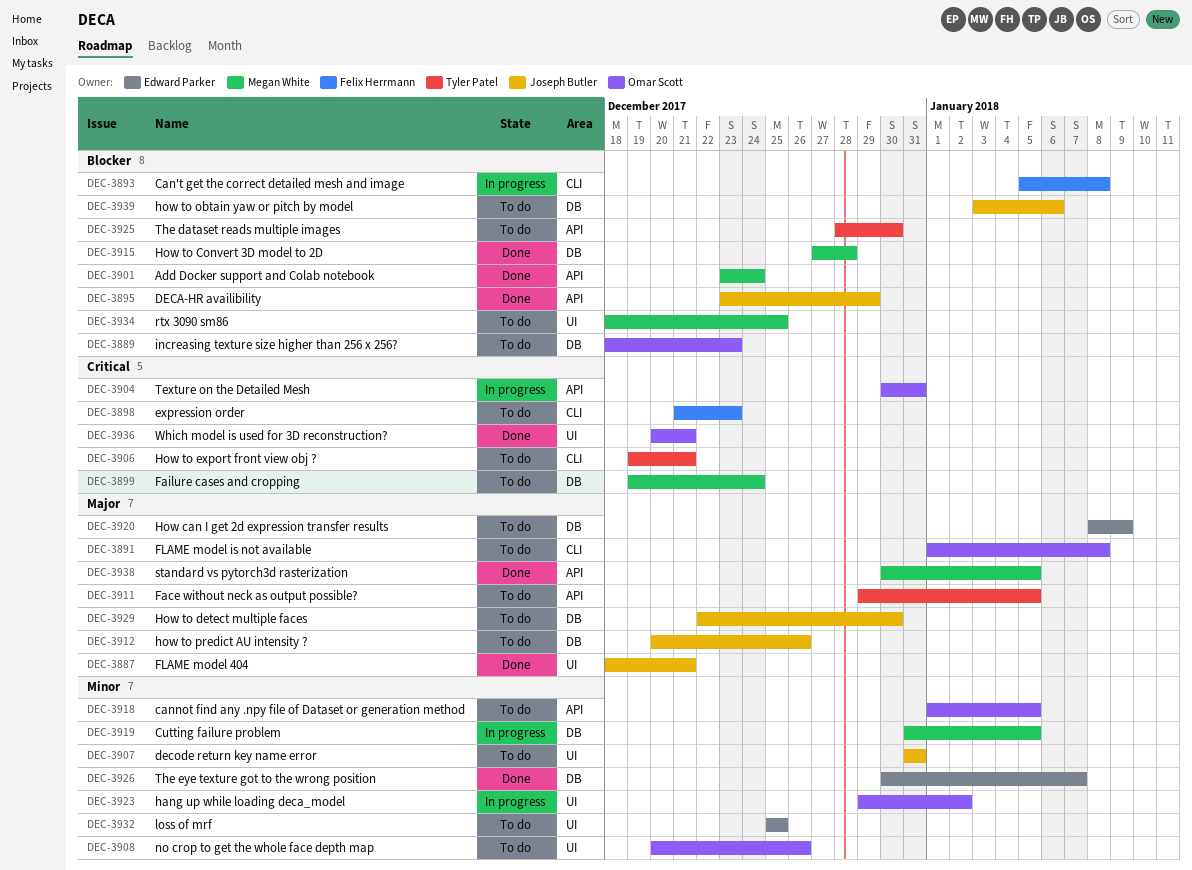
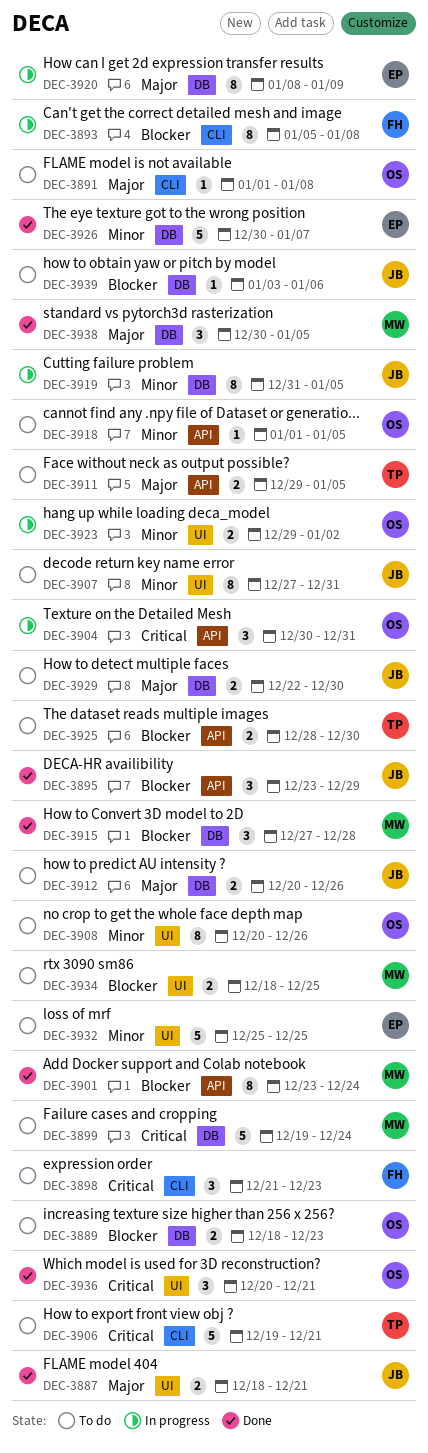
DEC-3907, start: Dec 31 -> Dec 27
DEC-3919, owner: Megan White -> Joseph Butler
DEC-3920, status: To do -> In progress
DEC-3938, label: API -> DB

